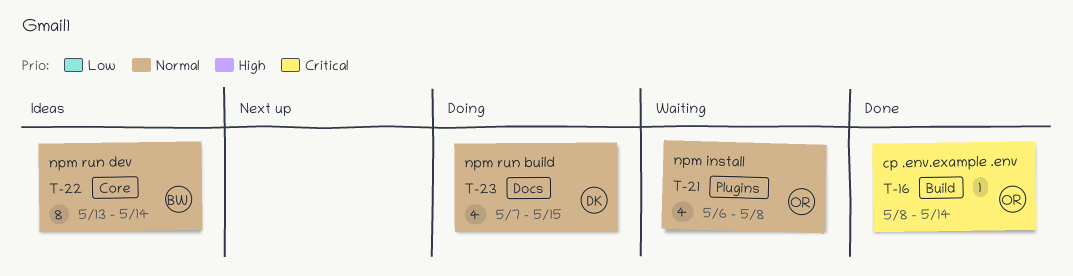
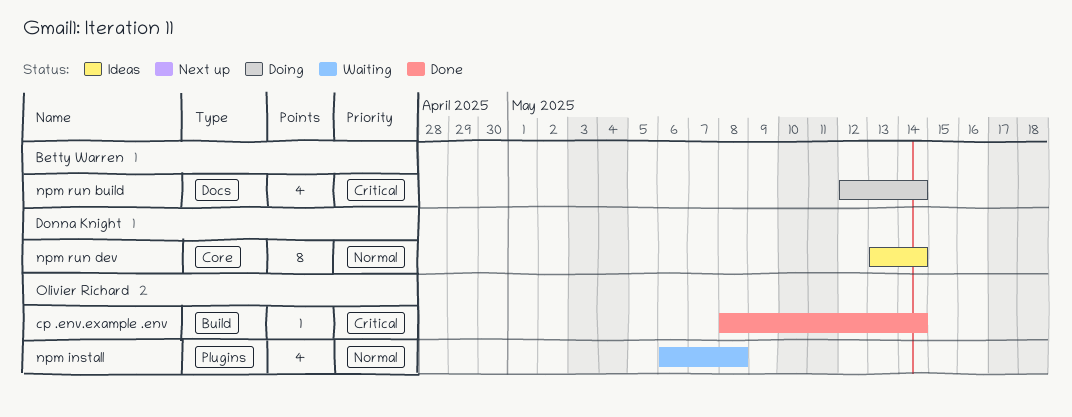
npm run build, owner: Donna Knight -> Betty Warren
npm run build, priority: Normal -> Critical
npm run build, start: May 7 -> May 12
npm run build, due: May 15 -> May 14
npm run dev, owner: Betty Warren -> Donna Knight

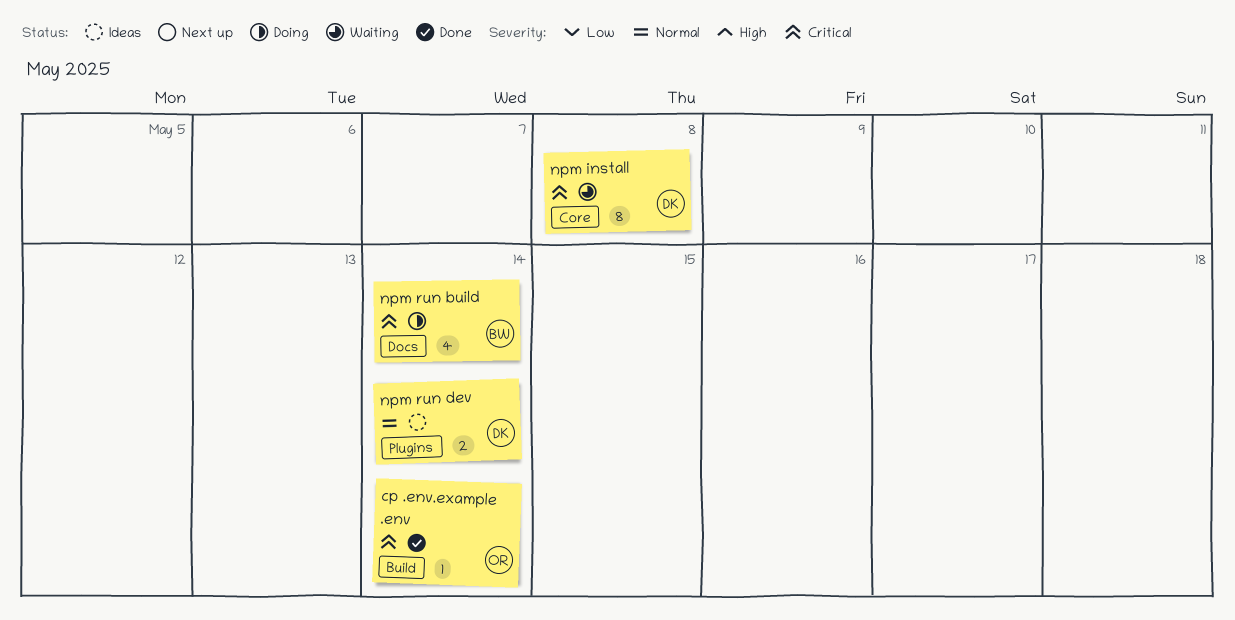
npm install, owner: Olivier Richard -> Donna Knight
npm install, priority: Normal -> Critical
npm install, label: Plugins -> Core
npm install, estimate: 4 -> 8
npm run dev, label: Core -> Plugins
npm run dev, estimate: 8 -> 2

